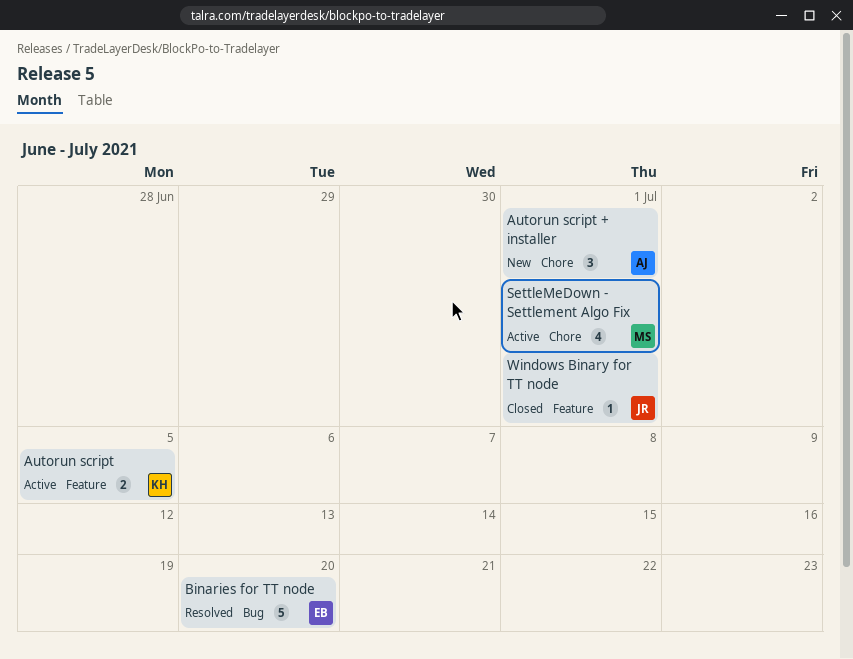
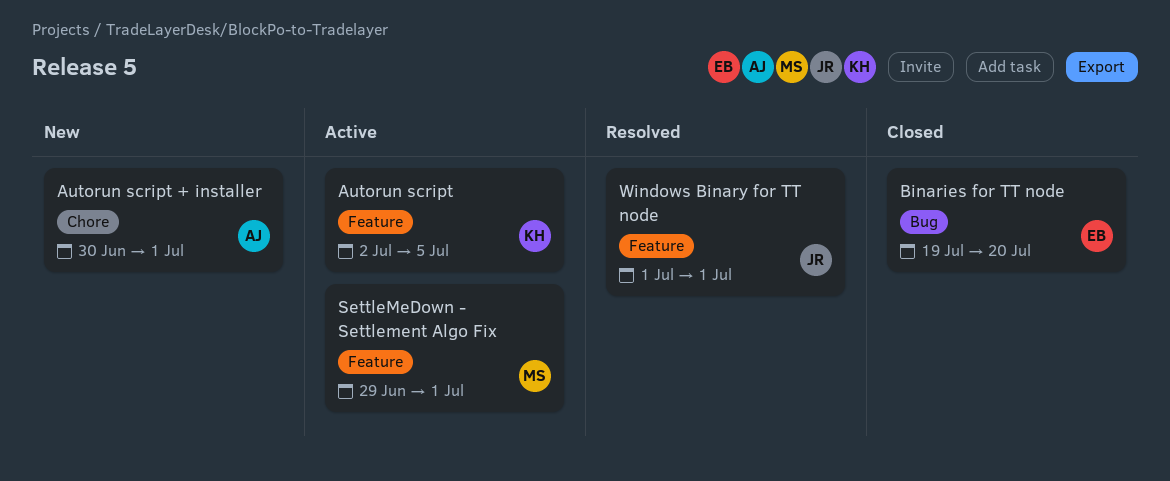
Binaries for TT node, status: Resolved -> Closed
SettleMeDown - Settlement Algo Fix, label: Chore -> Feature
Windows Binary for TT node, status: Closed -> Resolved

